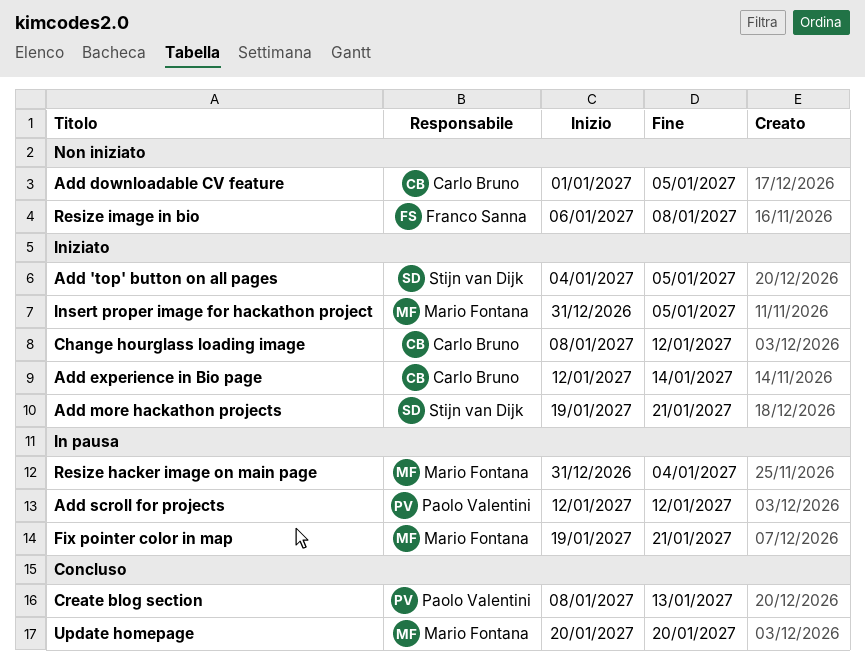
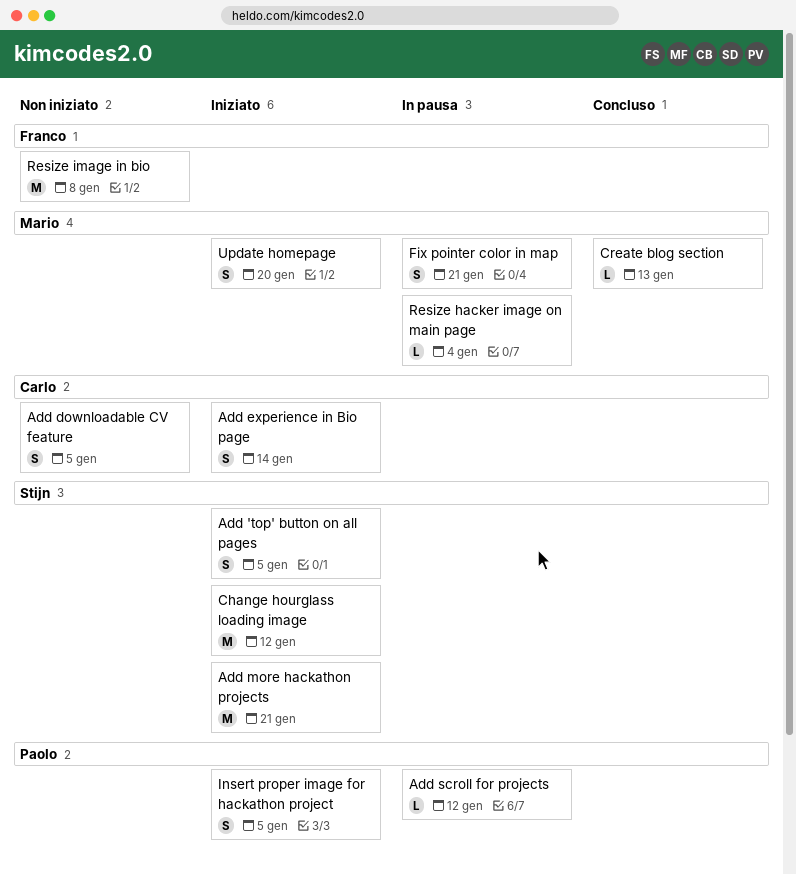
Change hourglass loading image, owner: Carlo Bruno -> Stijn van Dijk
Create blog section, owner: Paolo Valentini -> Mario Fontana
Insert proper image for hackathon project, owner: Mario Fontana -> Paolo Valentini
Update homepage, status: Concluso -> Iniziato

